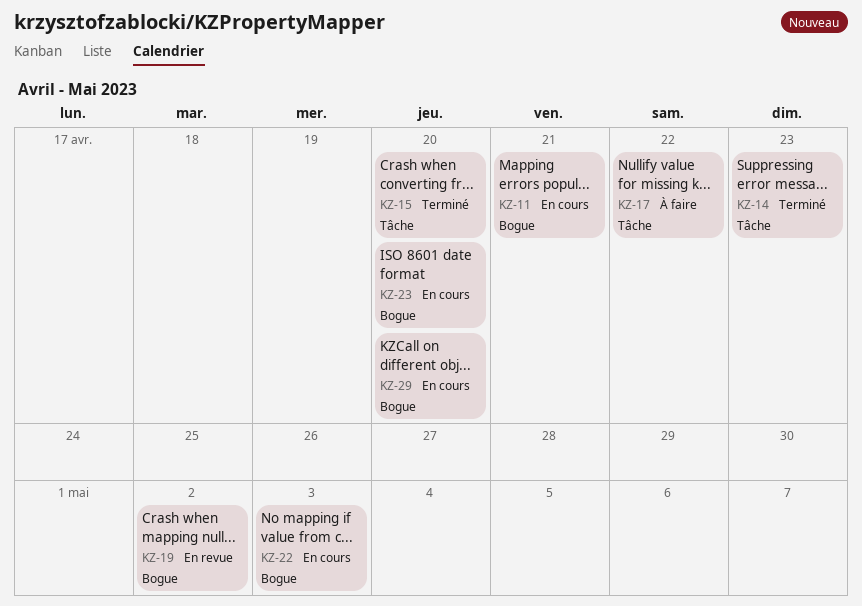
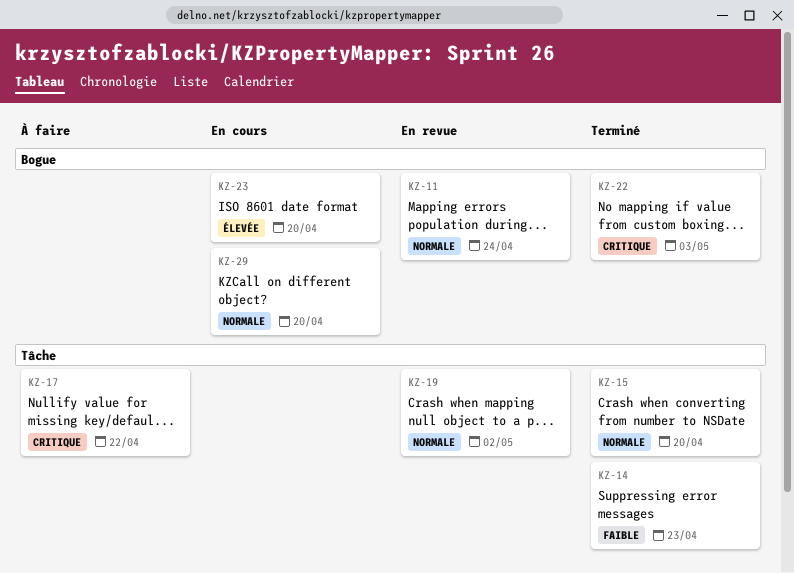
KZ-11, status: En cours -> En revue
KZ-11, due: Apr 21 -> Apr 24
KZ-19, label: Bogue -> Tâche
KZ-22, status: En cours -> Terminé

